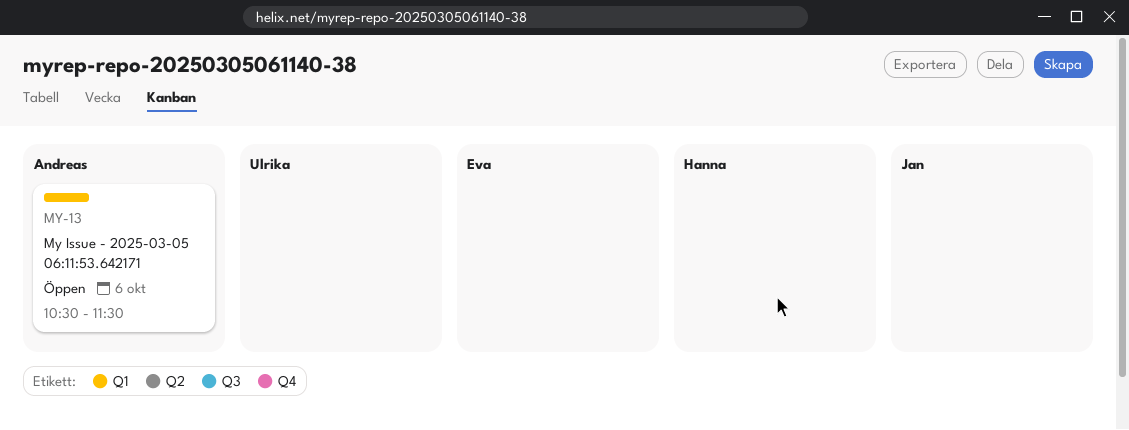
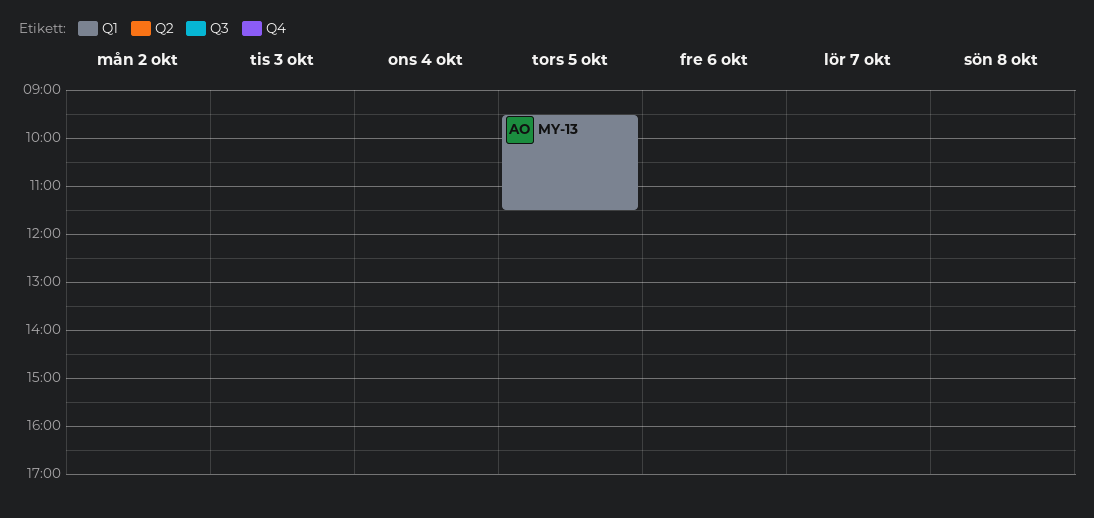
MY-13, day: Oct 6 -> Oct 5
MY-13, begins: 10:30 -> 09:30

